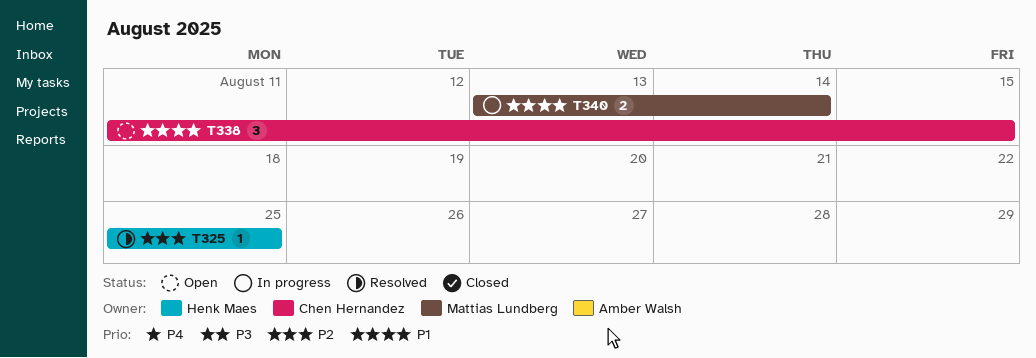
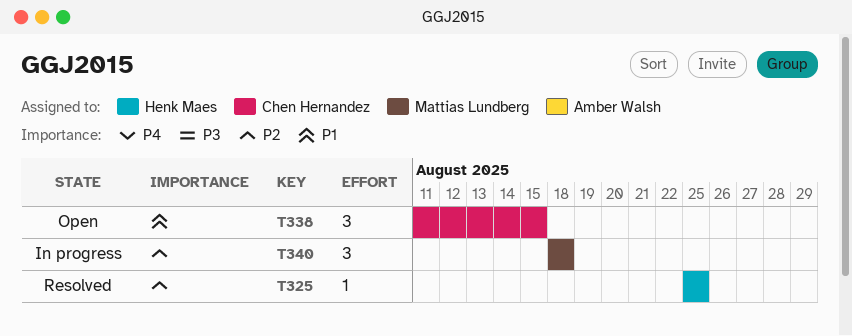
T340, priority: P1 -> P2
T340, estimate: 2 -> 3
T340, start: Aug 13 -> Aug 18
T340, due: Aug 14 -> Aug 18

